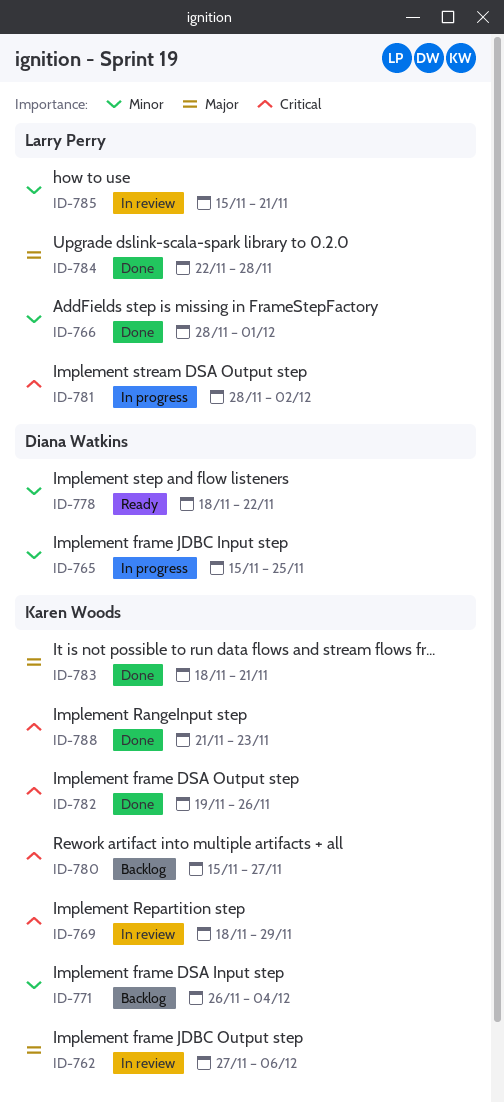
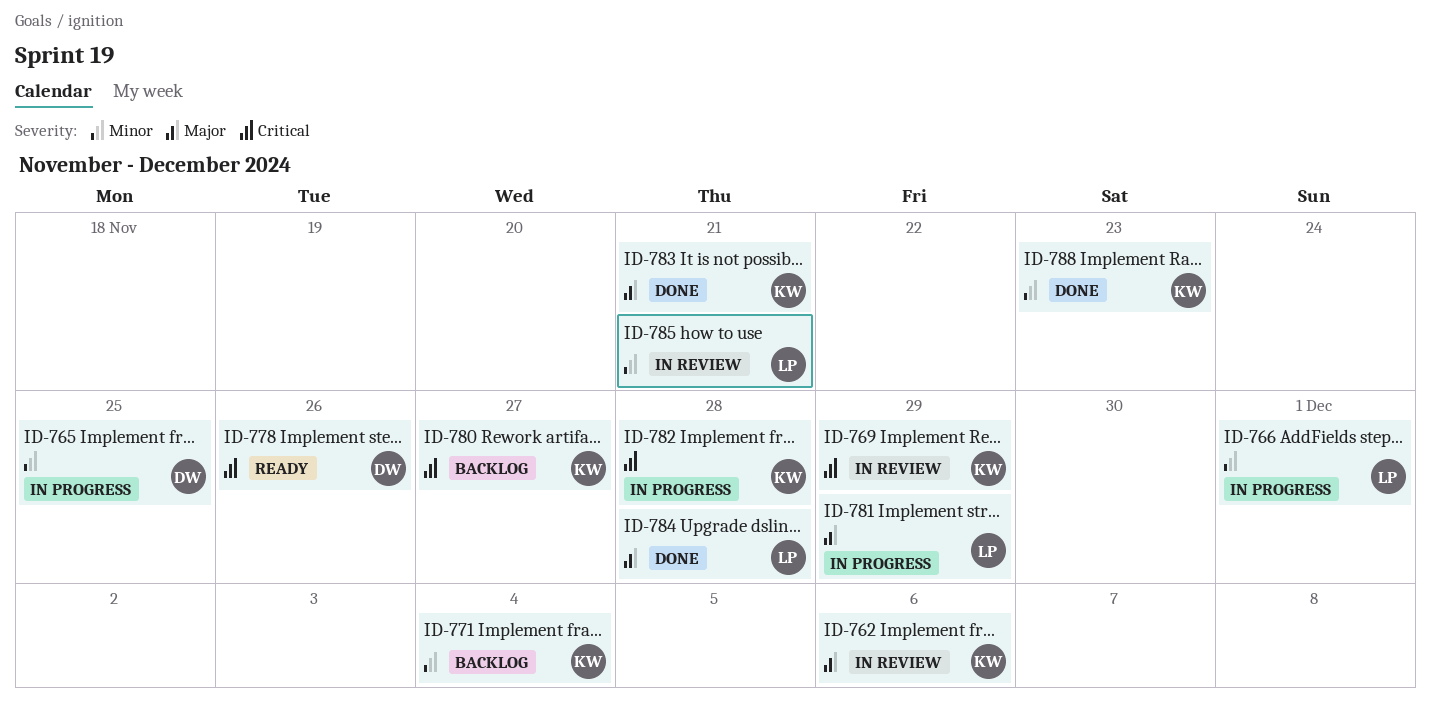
ID-766, status: Done -> In progress
ID-778, priority: Minor -> Critical
ID-778, due: Nov 22 -> Nov 26
ID-781, priority: Critical -> Major
ID-781, due: Dec 2 -> Nov 29
ID-782, status: Done -> In progress
ID-782, due: Nov 26 -> Nov 28
ID-788, priority: Critical -> Minor

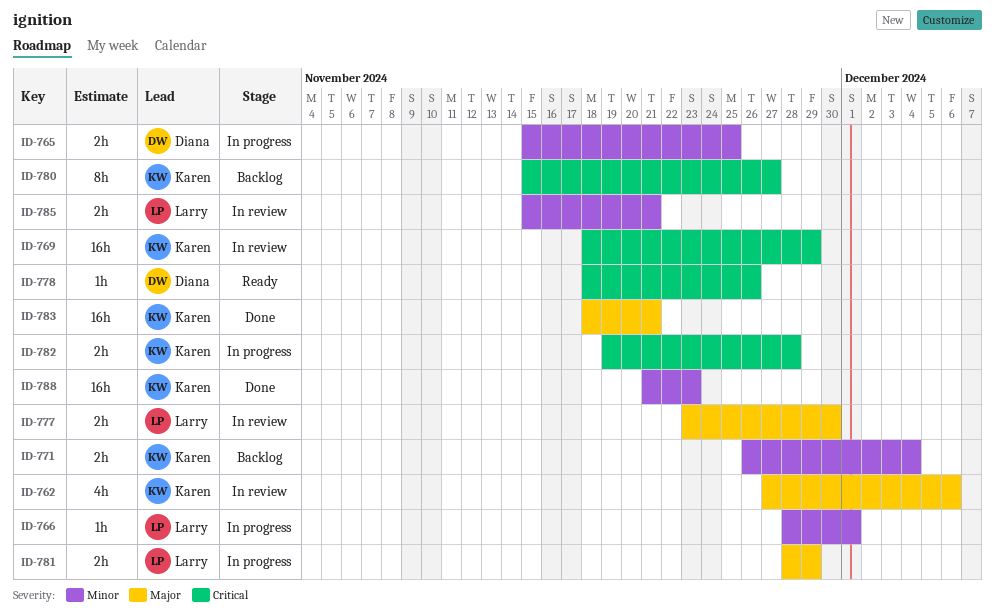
ID-777: none -> present
ID-784: present -> none

